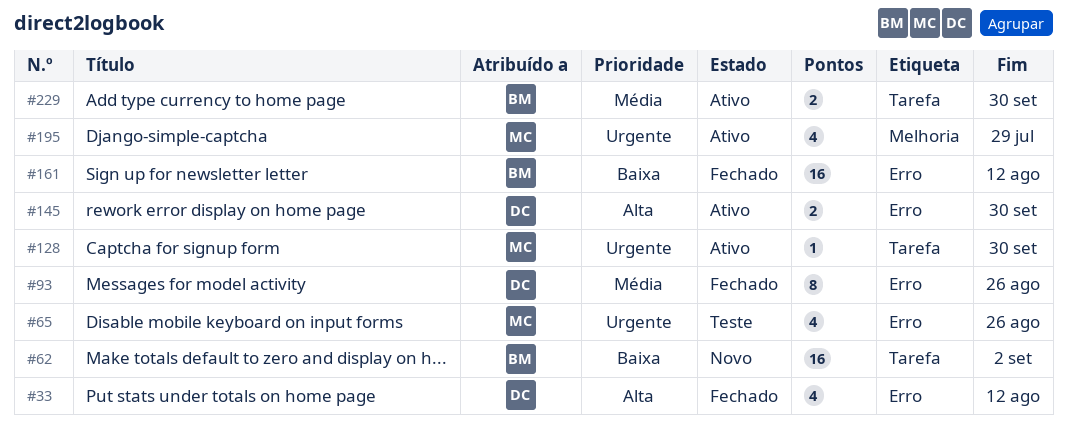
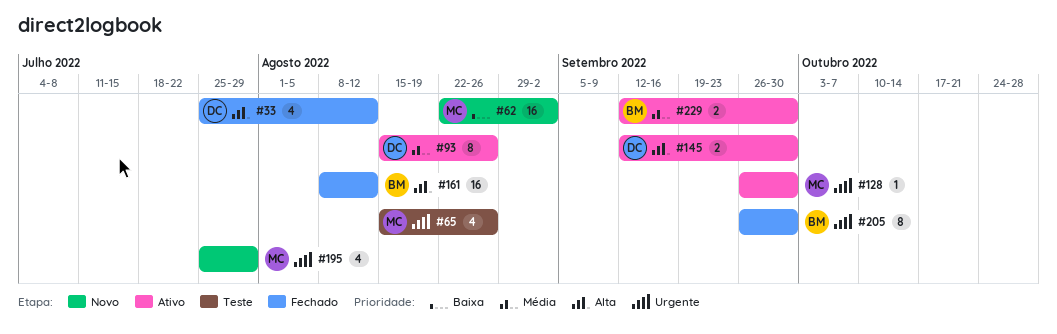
#62, owner: BM -> MC
#93, status: Fechado -> Ativo
#161, priority: Baixa -> Alta
#195, status: Ativo -> Novo
#205: none -> present

